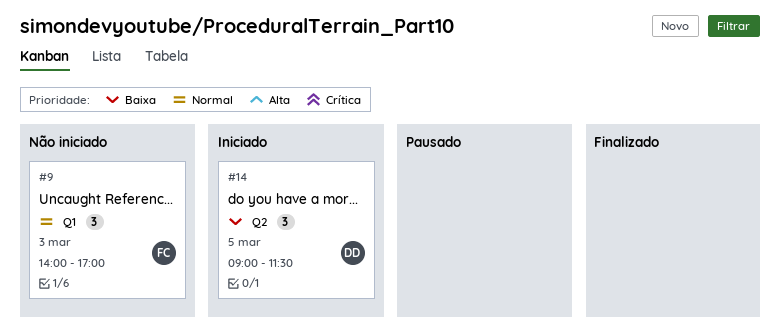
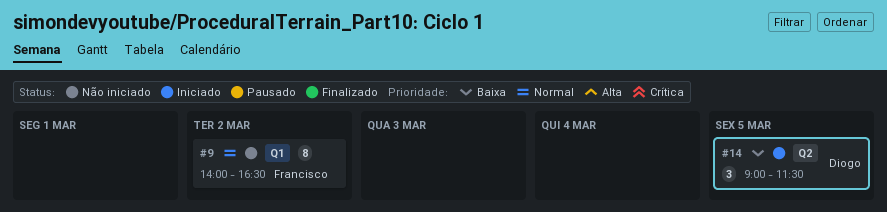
#9, estimate: 3 -> 8
#9, day: Mar 3 -> Mar 2
#9, ends: 17:00 -> 16:30

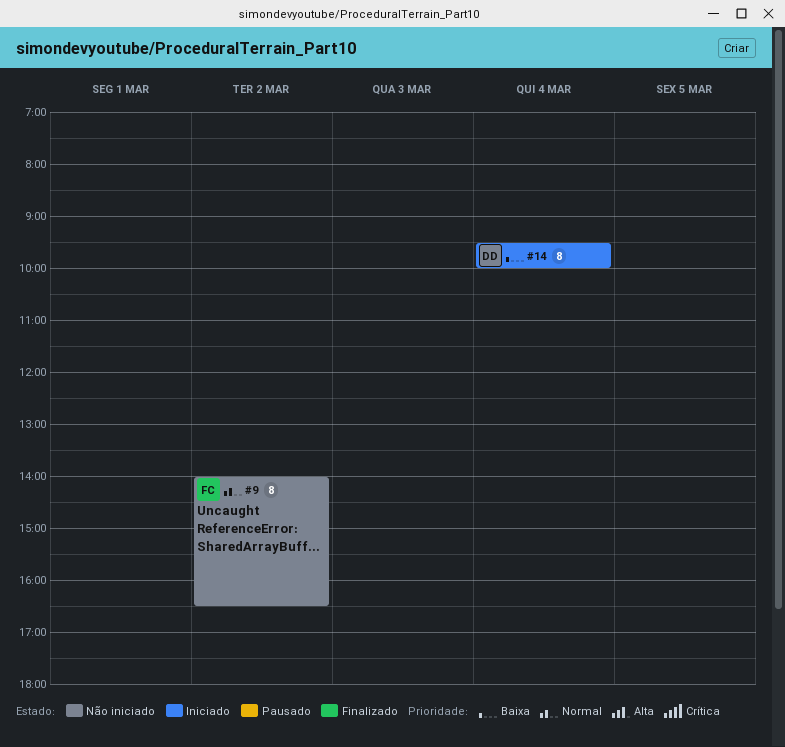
#14, estimate: 3 -> 8
#14, day: Mar 5 -> Mar 4
#14, begins: 09:00 -> 09:30
#14, ends: 11:30 -> 10:00

